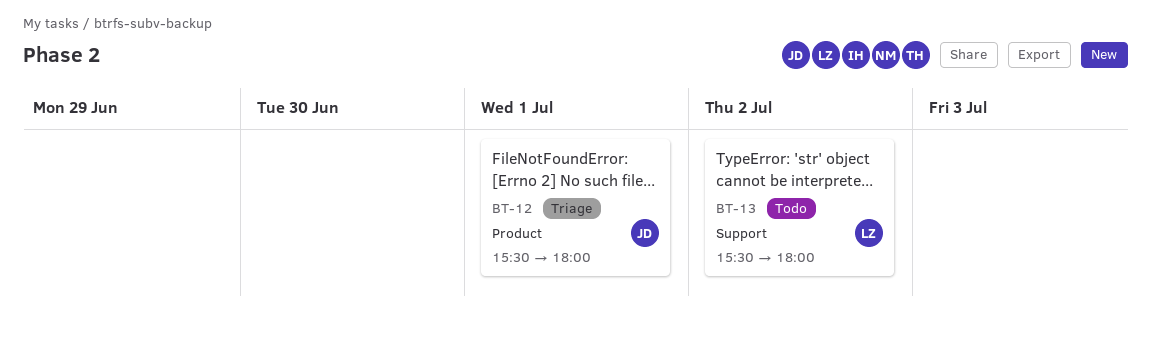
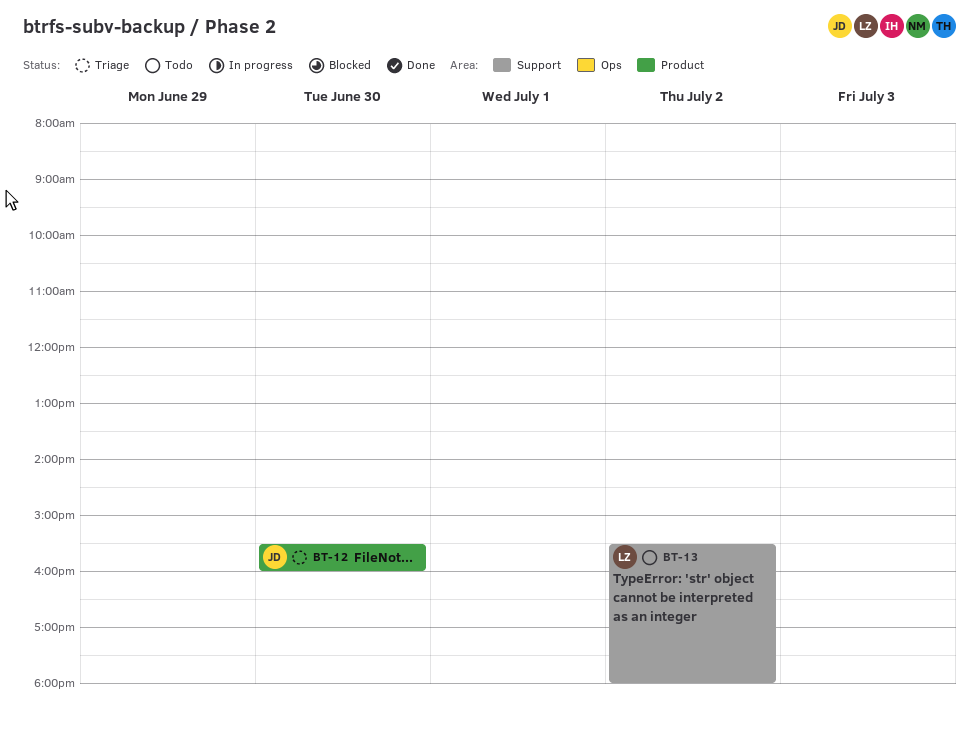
BT-12, day: Jul 1 -> Jun 30
BT-12, ends: 18:00 -> 16:00

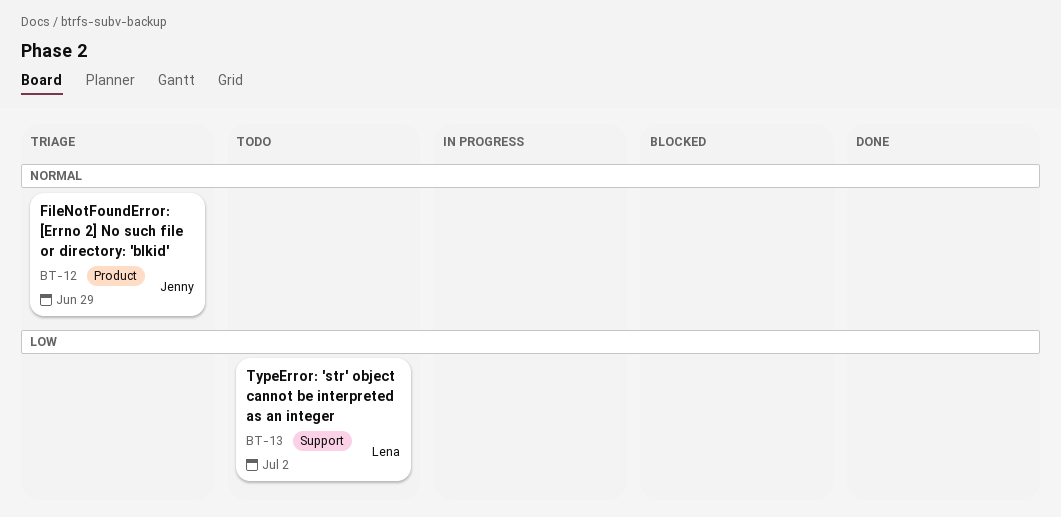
BT-12, day: Jun 30 -> Jun 29

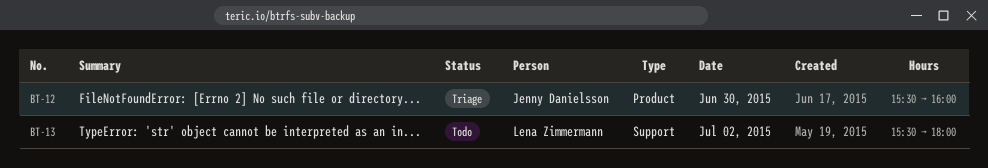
BT-12, day: Jun 29 -> Jun 30

